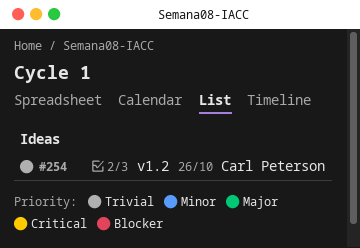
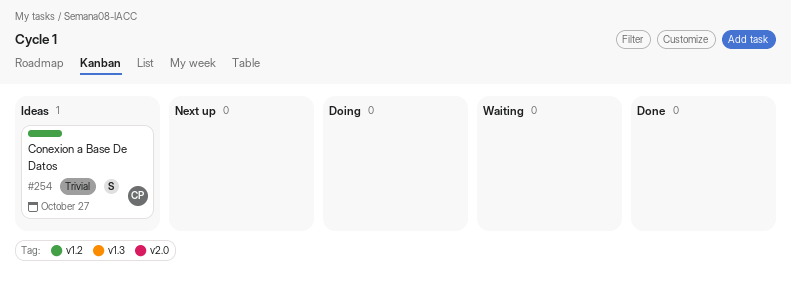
#254, due: Oct 26 -> Oct 27

